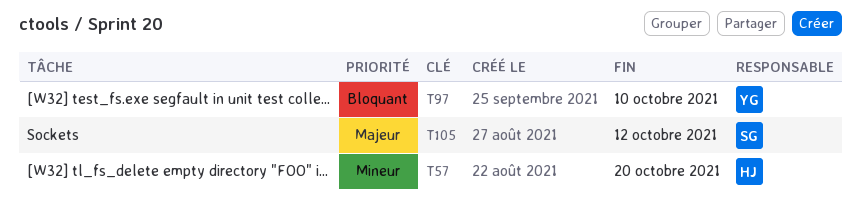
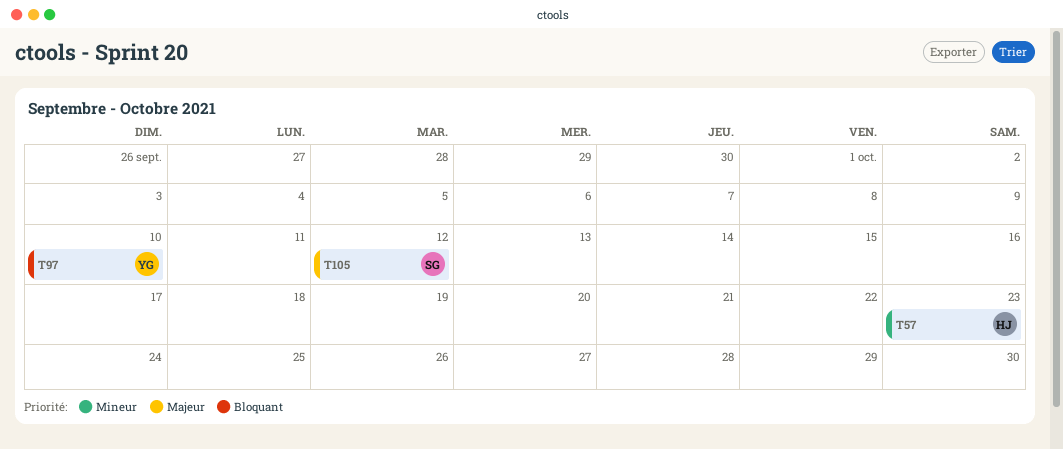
T57, due: Oct 20 -> Oct 23

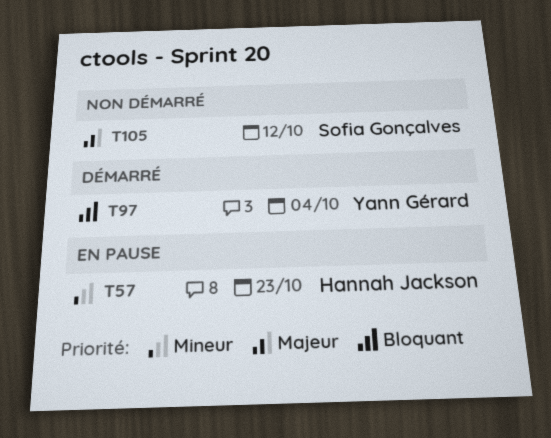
T97, due: Oct 10 -> Oct 4

